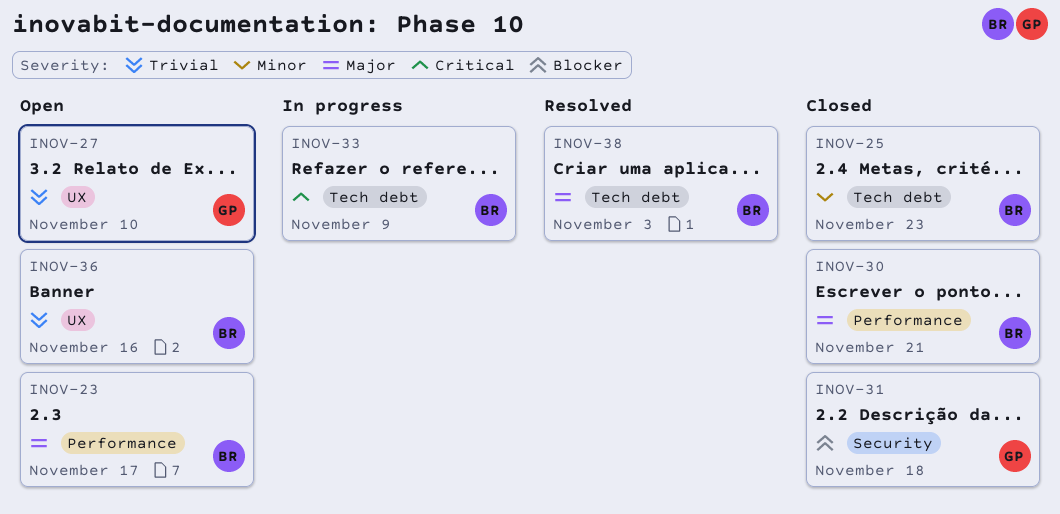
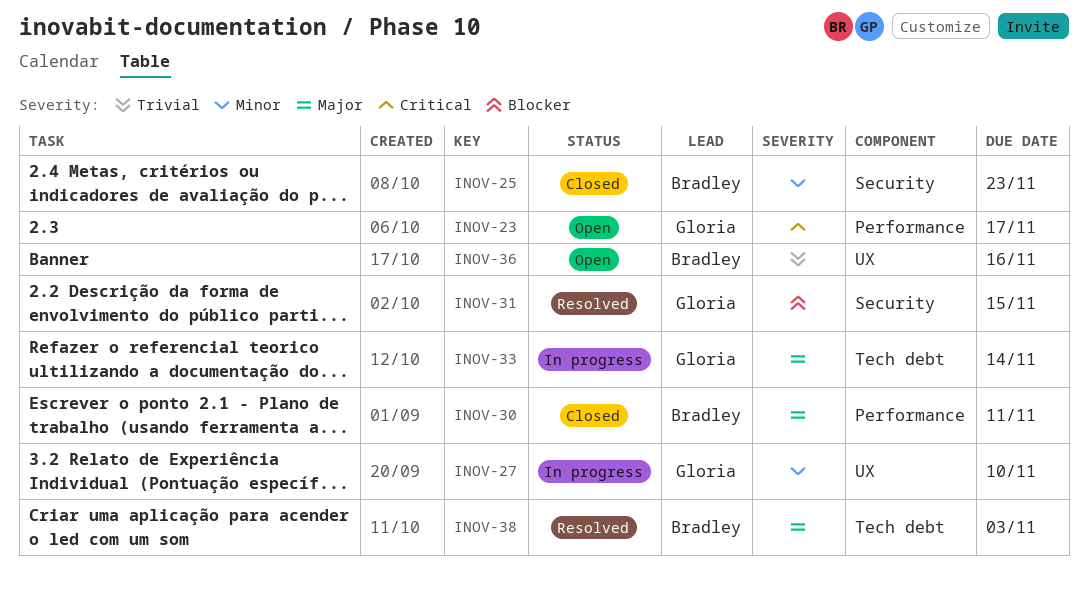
INOV-23, owner: Bradley -> Gloria
INOV-23, priority: Major -> Critical
INOV-25, label: Tech debt -> Security
INOV-27, status: Open -> In progress
INOV-27, priority: Trivial -> Minor
INOV-30, due: Nov 21 -> Nov 11
INOV-31, status: Closed -> Resolved
INOV-31, due: Nov 18 -> Nov 15
INOV-33, owner: Bradley -> Gloria
INOV-33, priority: Critical -> Major
INOV-33, due: Nov 9 -> Nov 14

